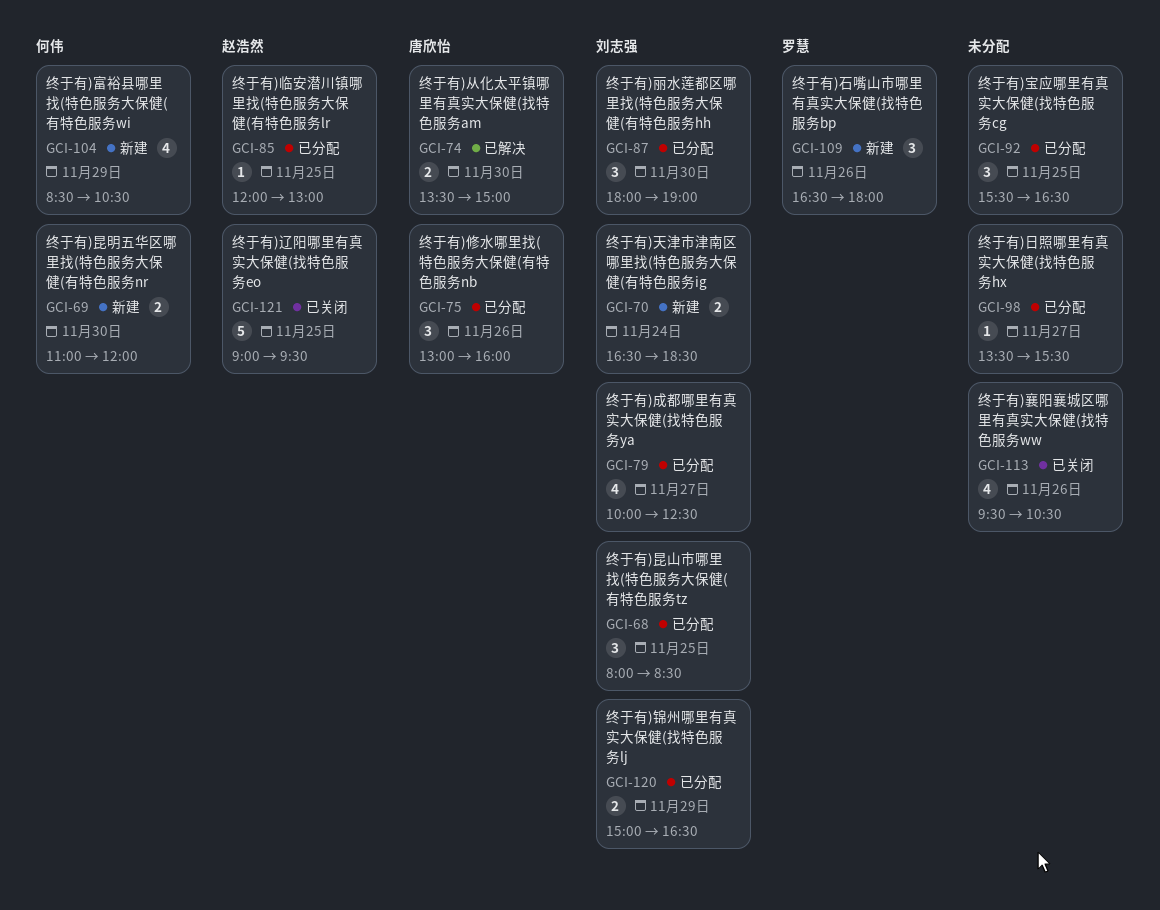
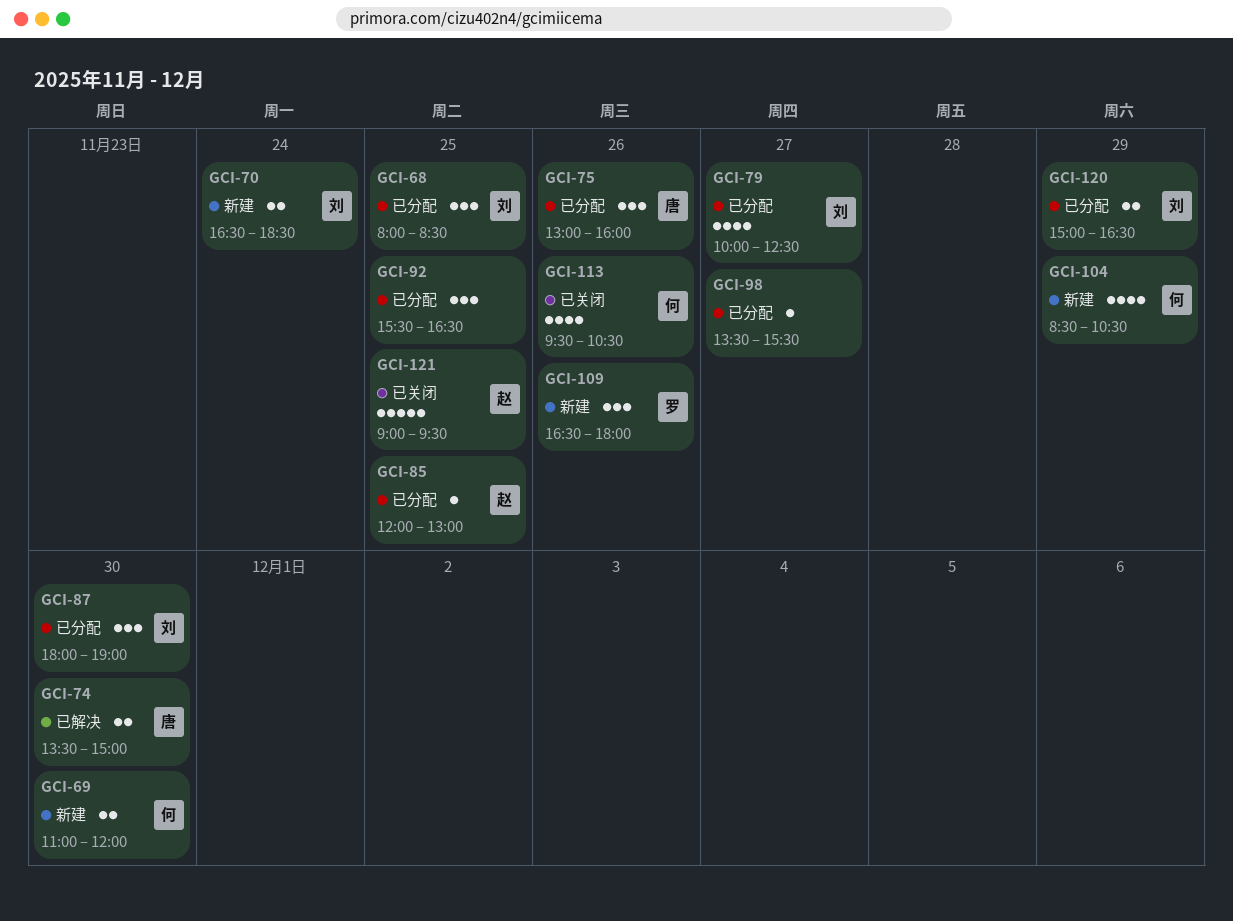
GCI-113, owner: none -> 何伟

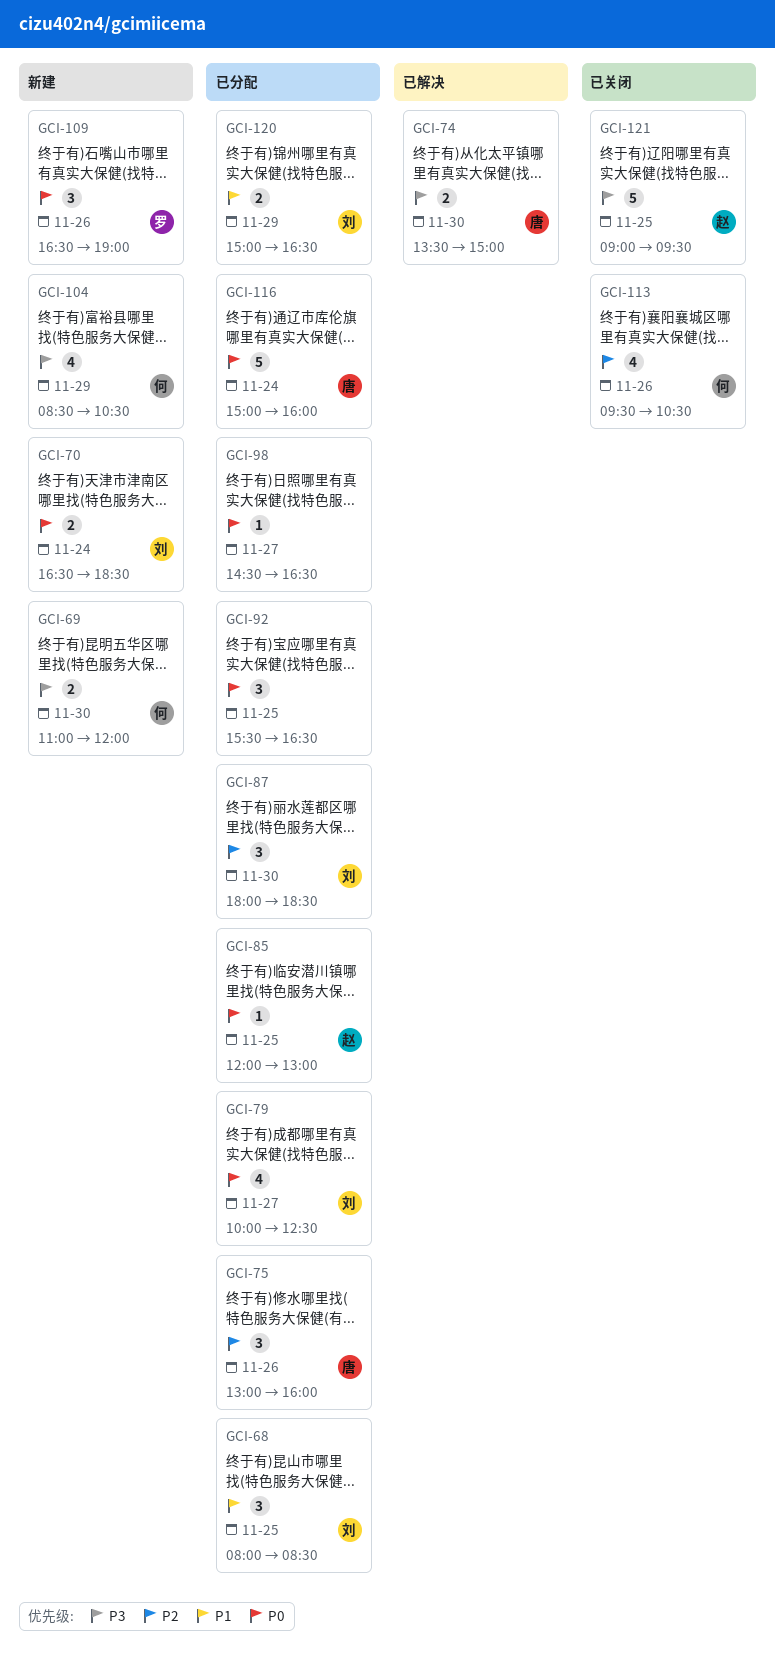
GCI-87, ends: 19:00 -> 18:30
GCI-98, begins: 13:30 -> 14:30
GCI-98, ends: 15:30 -> 16:30
GCI-109, ends: 18:00 -> 19:00
GCI-116: none -> present

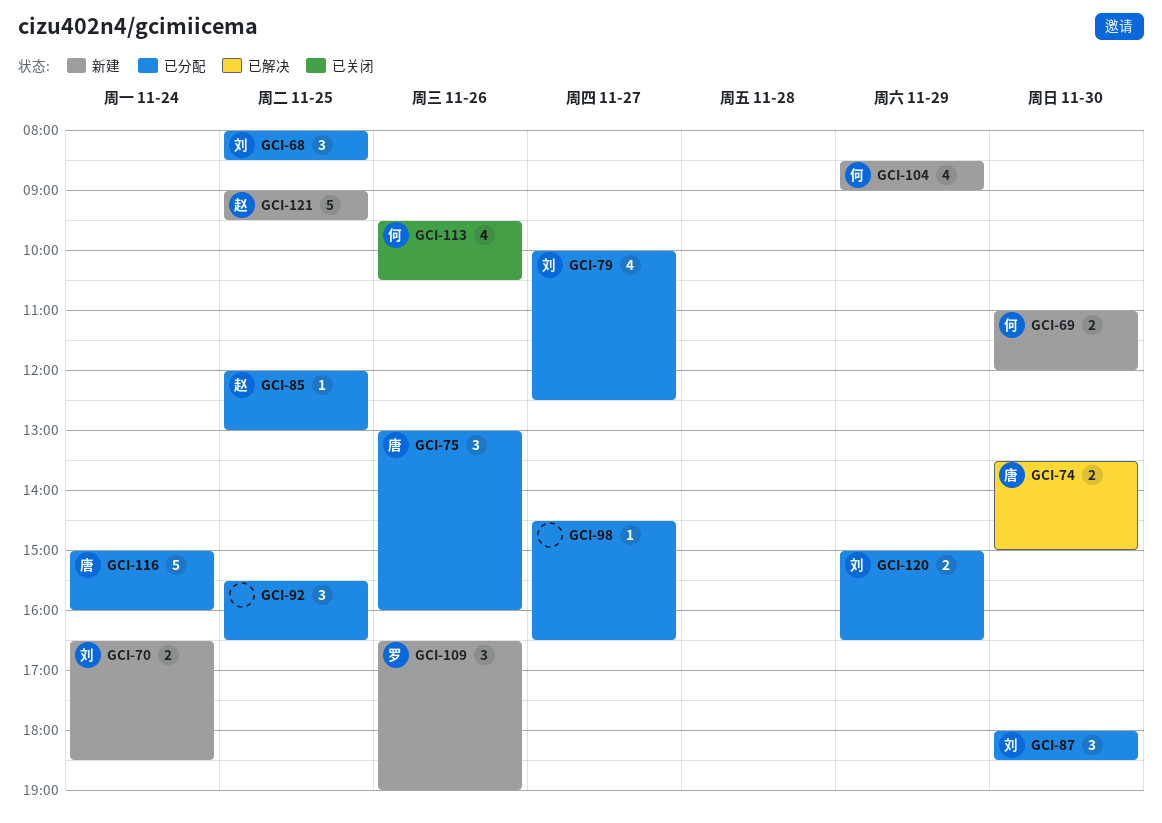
GCI-104, ends: 10:30 -> 09:00
GCI-121, status: 已关闭 -> 新建

